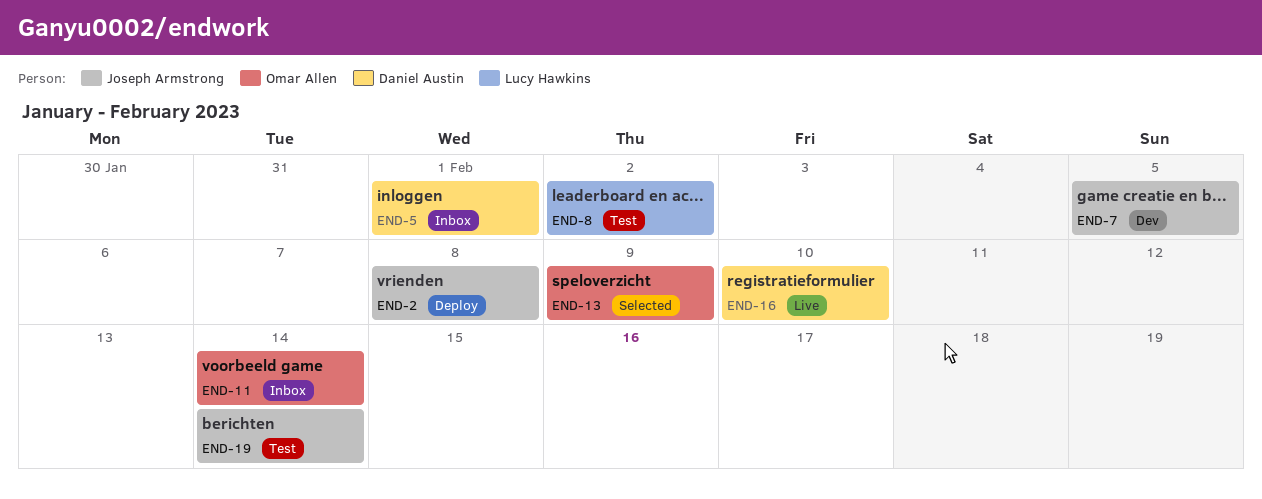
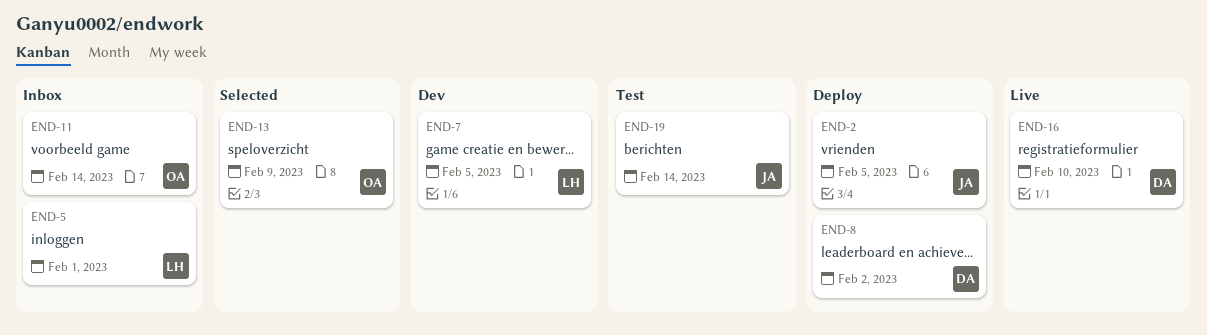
END-2, due: Feb 8 -> Feb 5
END-5, owner: Daniel Austin -> Lucy Hawkins
END-7, owner: Joseph Armstrong -> Lucy Hawkins
END-8, status: Test -> Deploy
END-8, owner: Lucy Hawkins -> Daniel Austin

